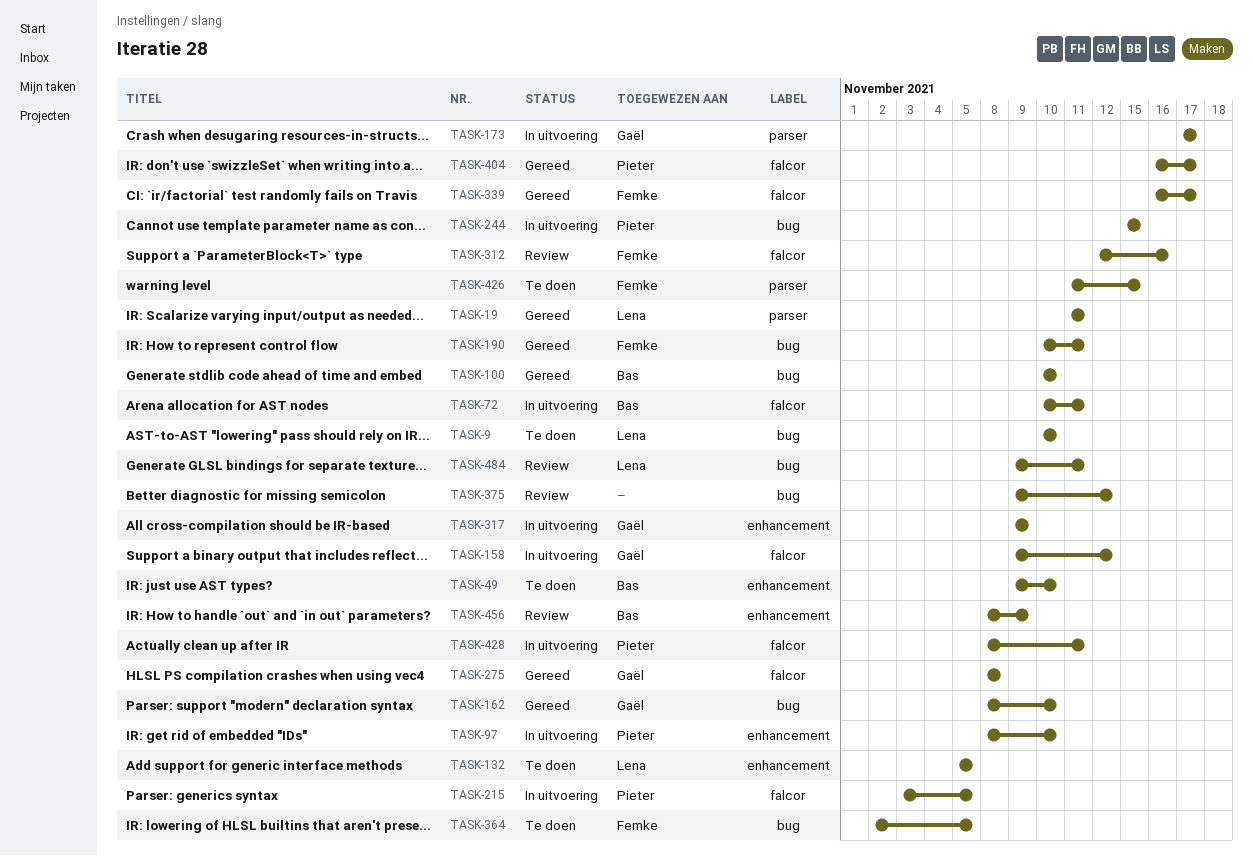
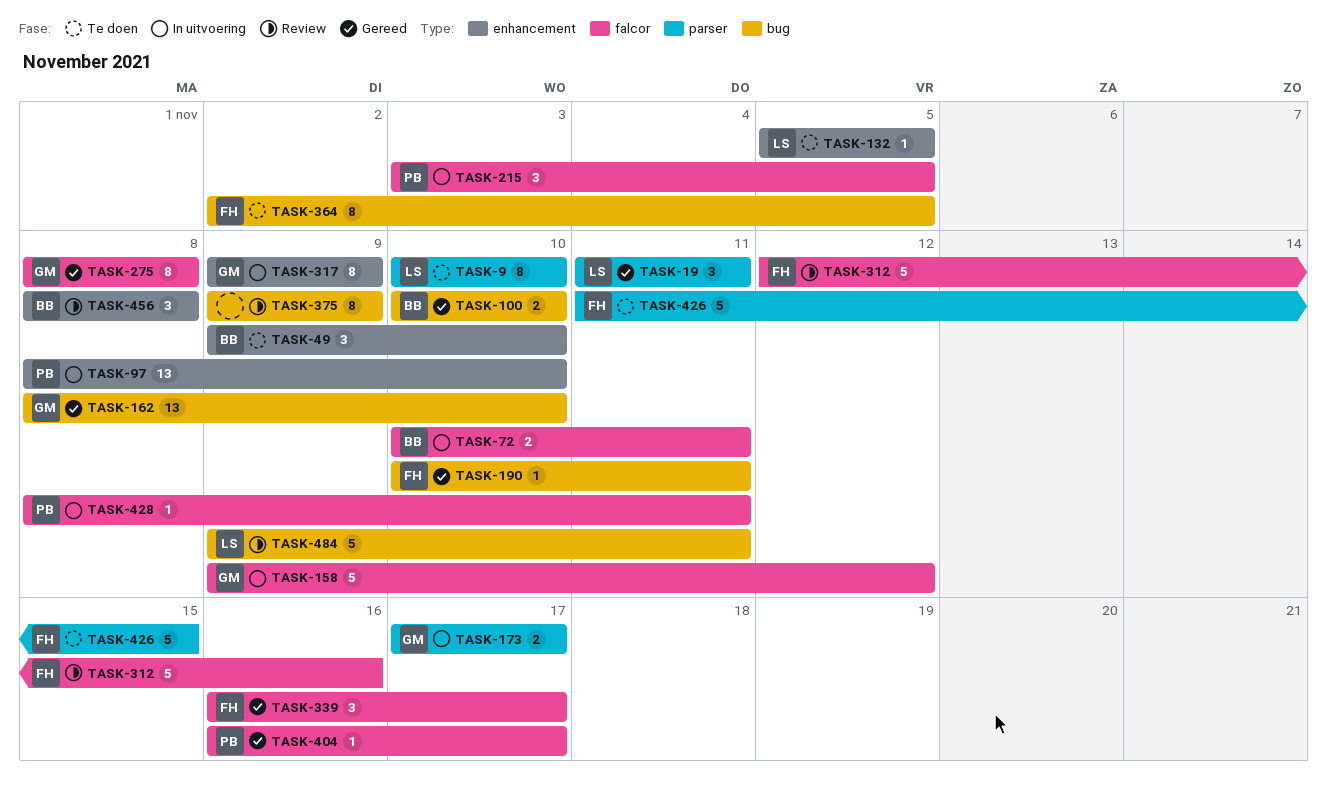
TASK-9, label: bug -> parser
TASK-244: present -> none
TASK-375, due: Nov 12 -> Nov 9
TASK-456, due: Nov 9 -> Nov 8

